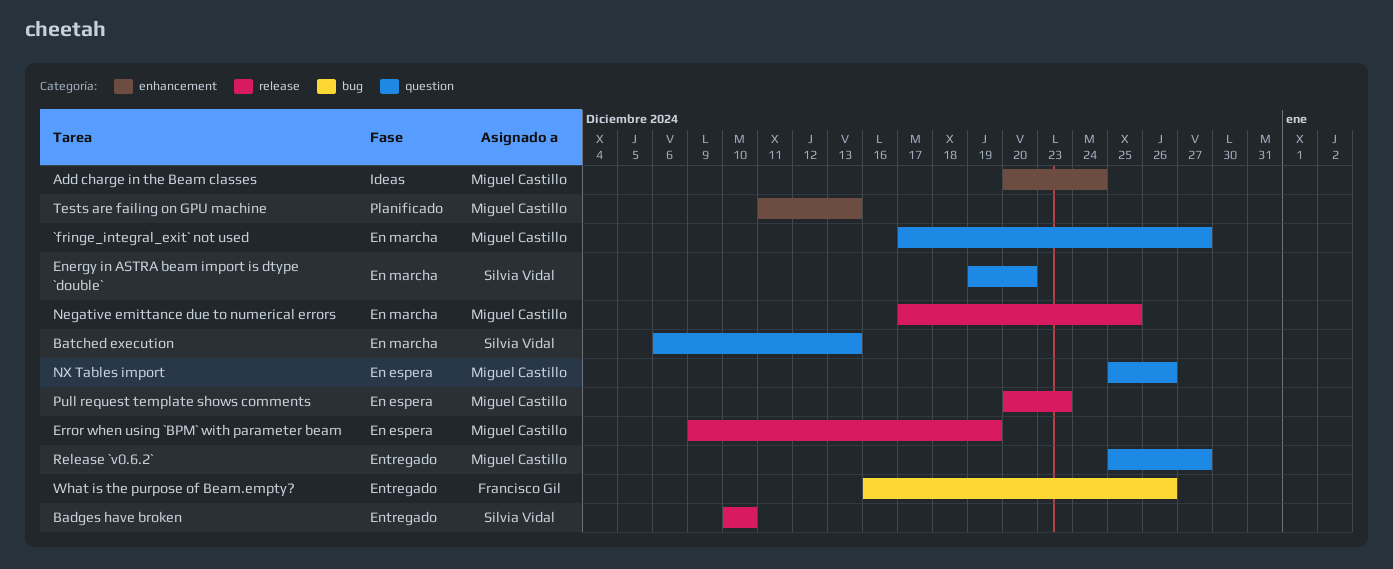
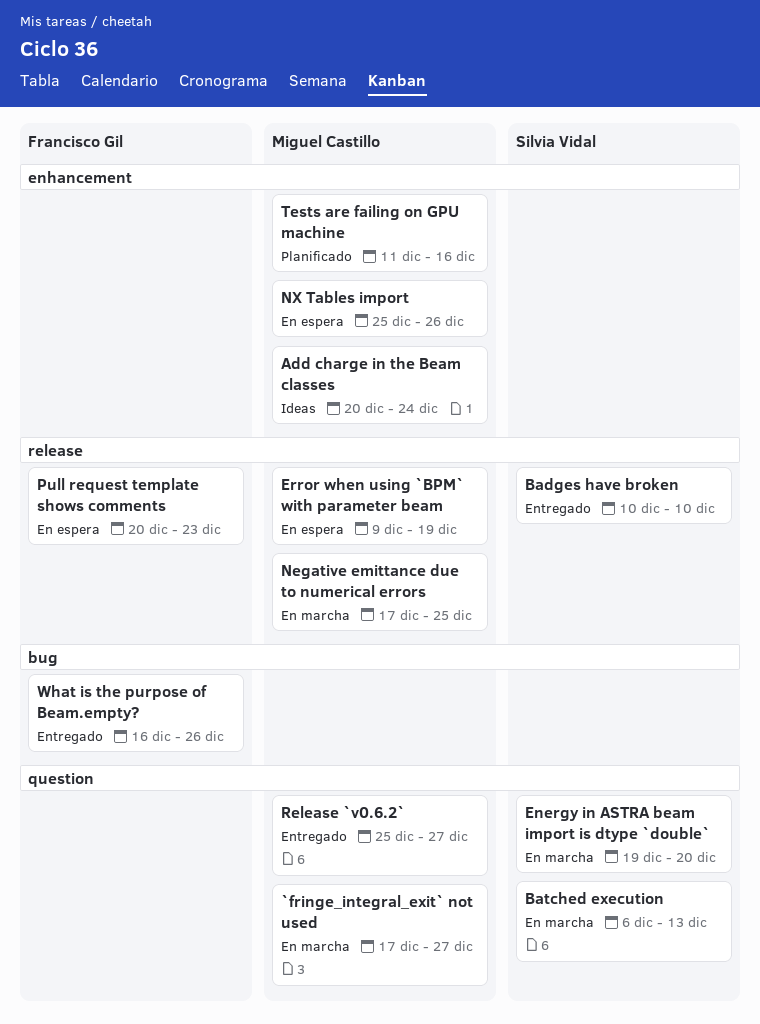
NX Tables import, label: question -> enhancement
Pull request template shows comments, owner: Miguel Castillo -> Francisco Gil
Tests are failing on GPU machine, due: Dec 13 -> Dec 16

